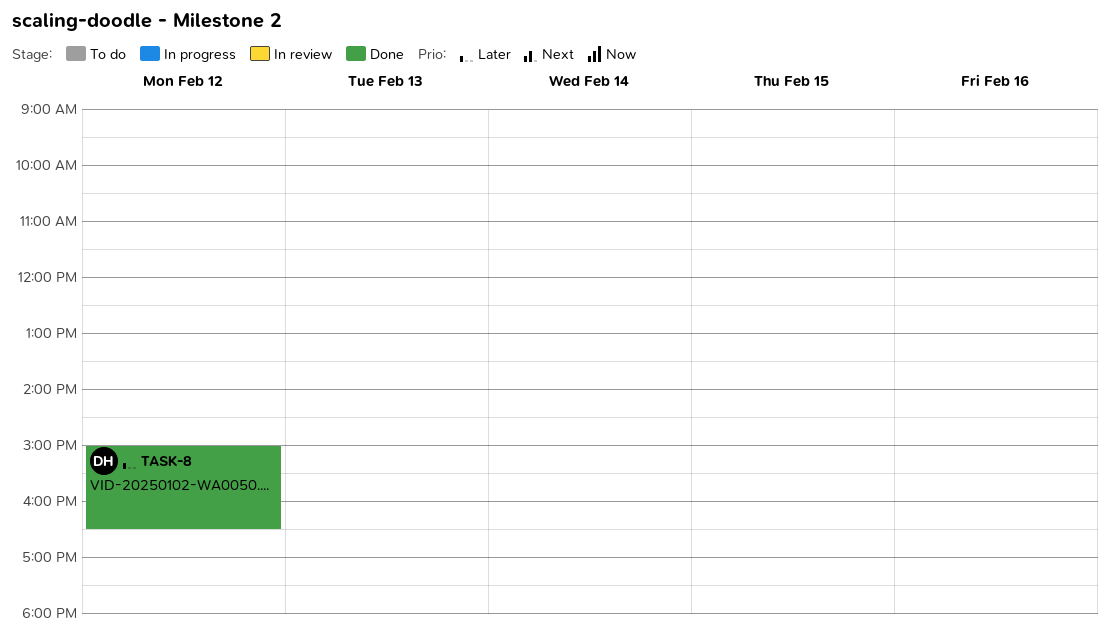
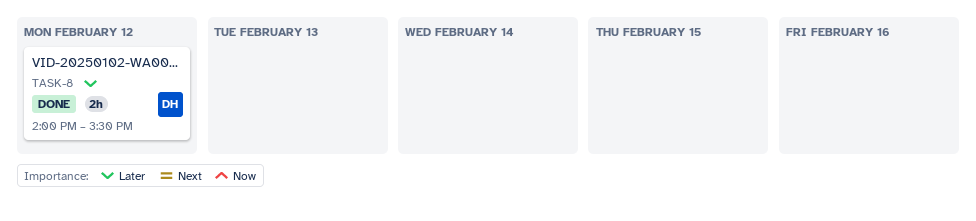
TASK-8, begins: 15:00 -> 14:00
TASK-8, ends: 16:30 -> 15:30

